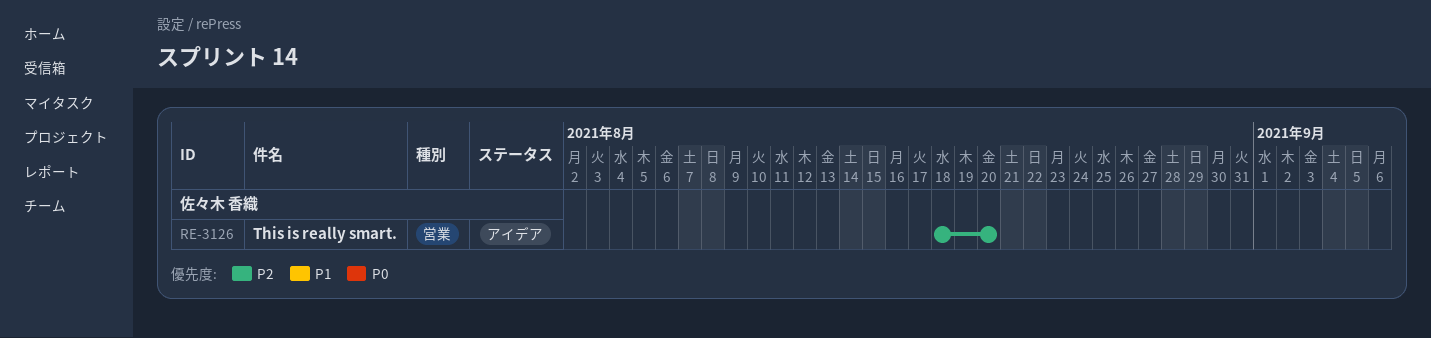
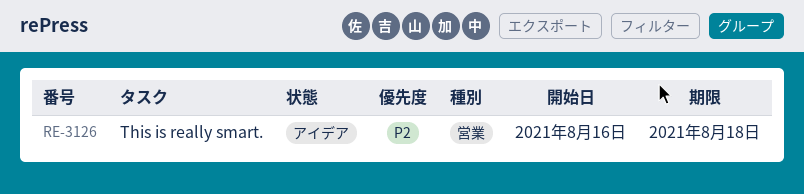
RE-3126, start: Aug 18 -> Aug 16
RE-3126, due: Aug 20 -> Aug 18

